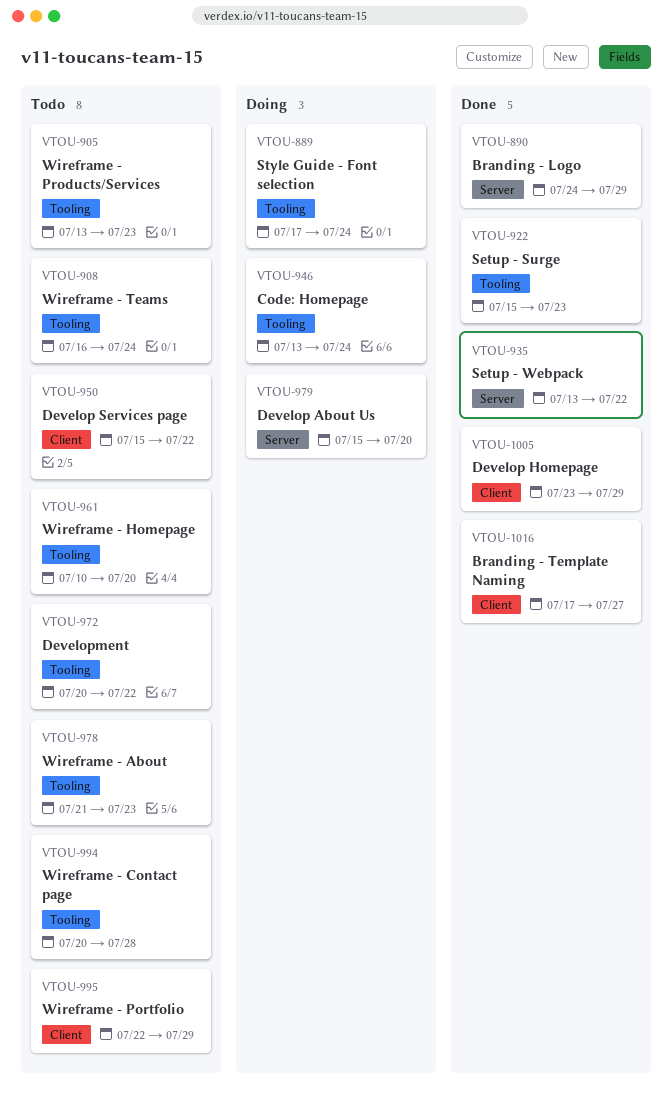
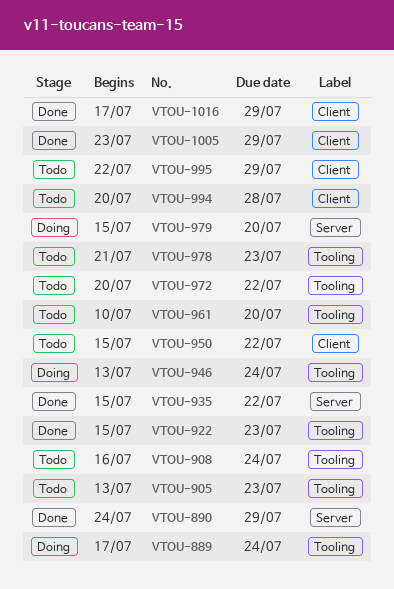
VTOU-935, start: Jul 13 -> Jul 15
VTOU-994, label: Tooling -> Client
VTOU-1016, due: Jul 27 -> Jul 29

